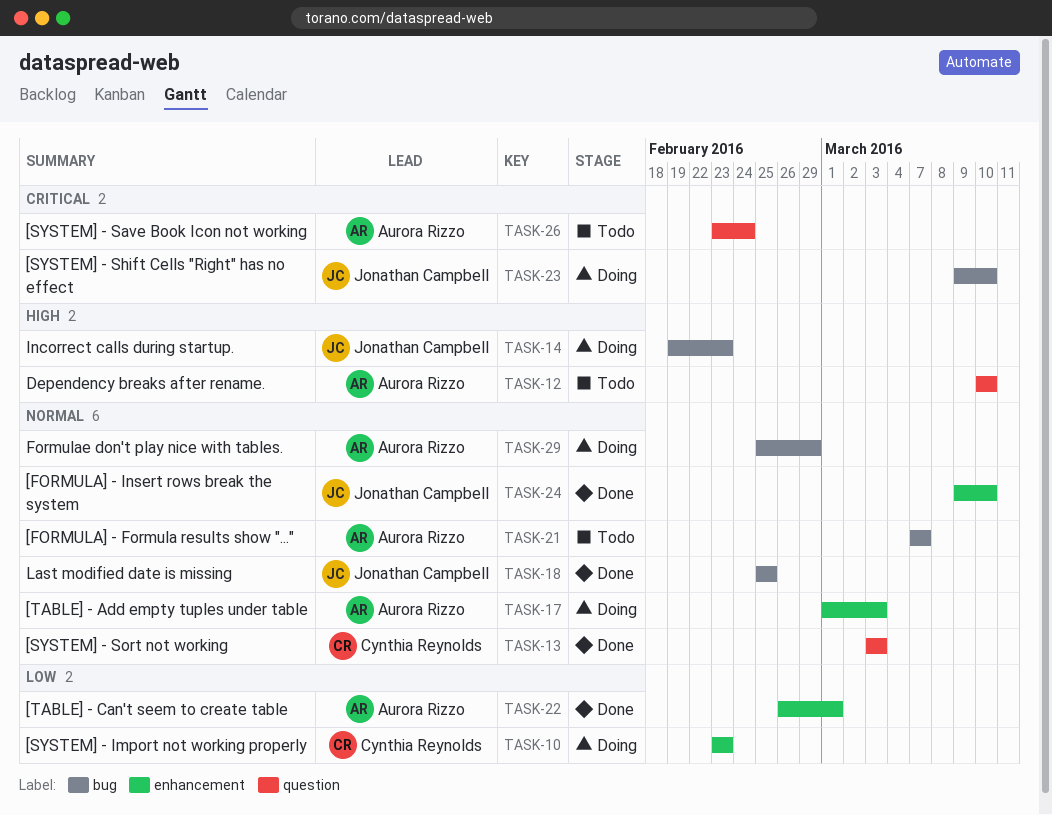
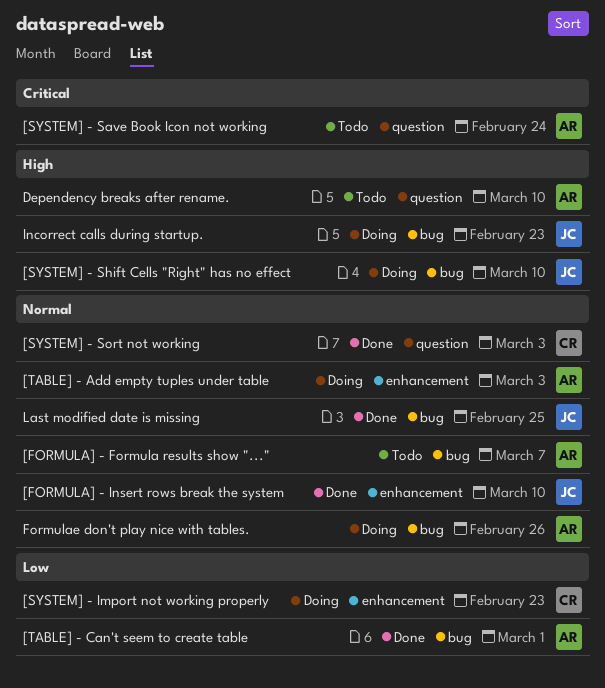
[SYSTEM] - Shift Cells "Right" has no effect, priority: Critical -> High
[TABLE] - Can't seem to create table, label: enhancement -> bug
Formulae don't play nice with tables., due: Feb 29 -> Feb 26

